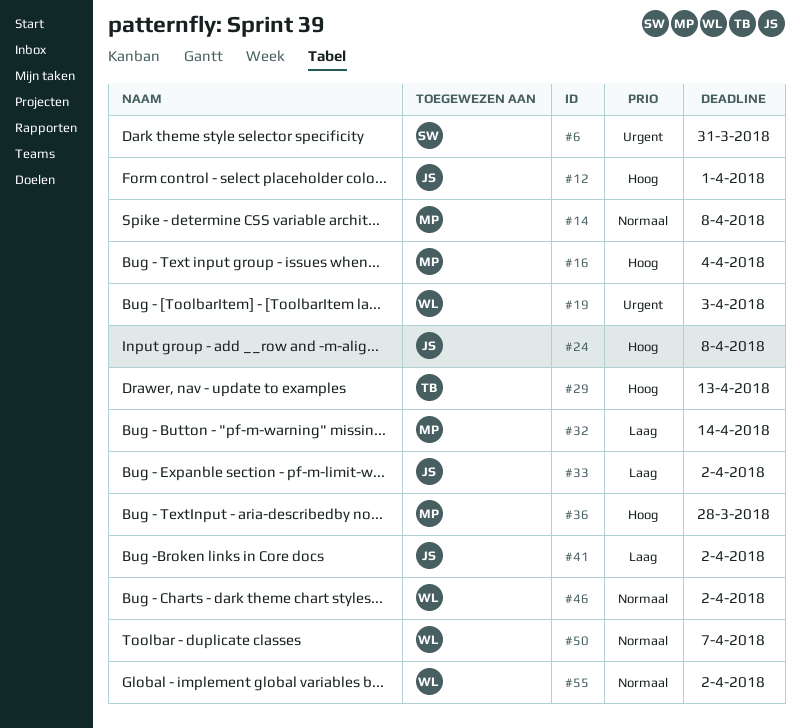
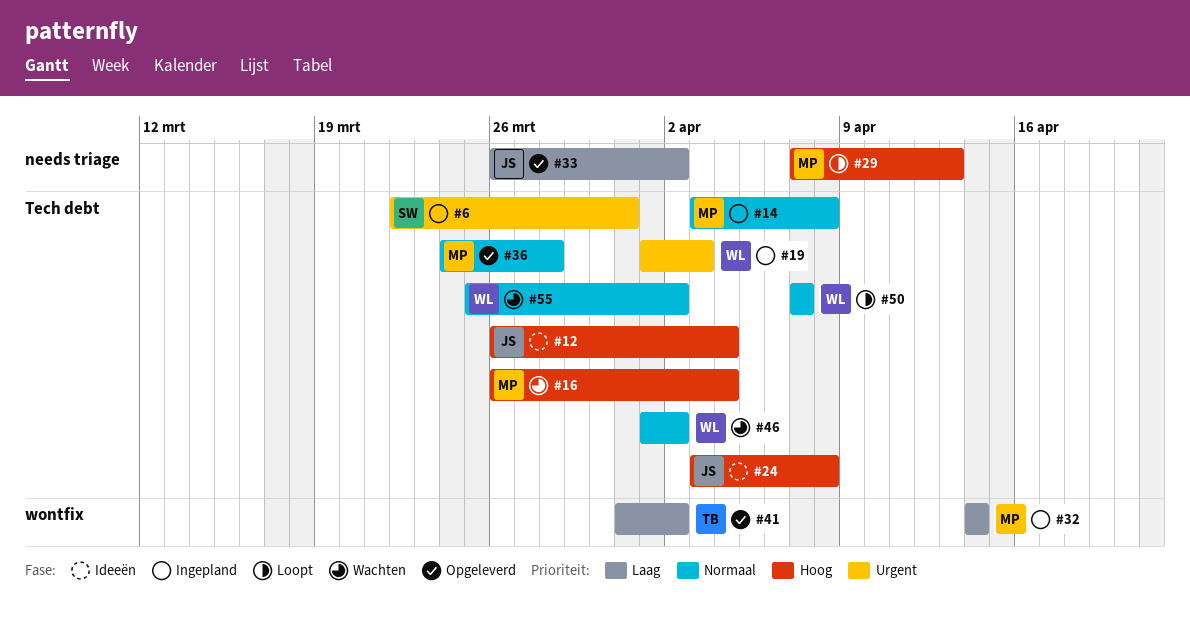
#12, due: Apr 1 -> Apr 4
#29, owner: TB -> MP
#36, priority: Hoog -> Normaal
#41, owner: JS -> TB

